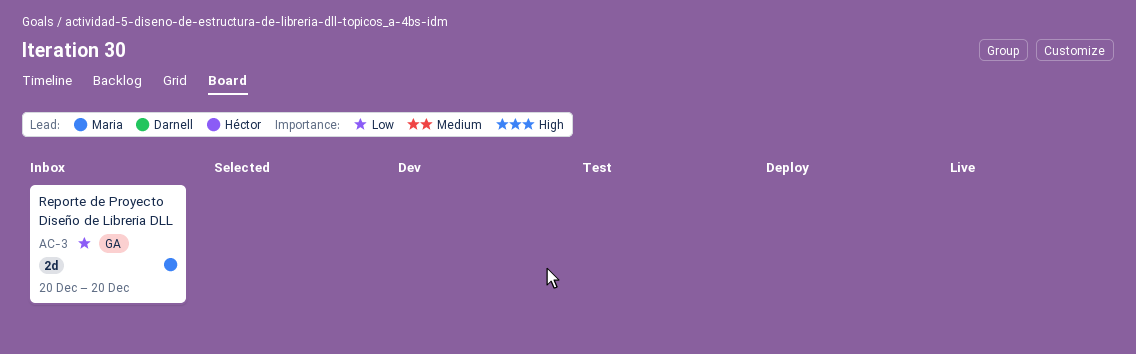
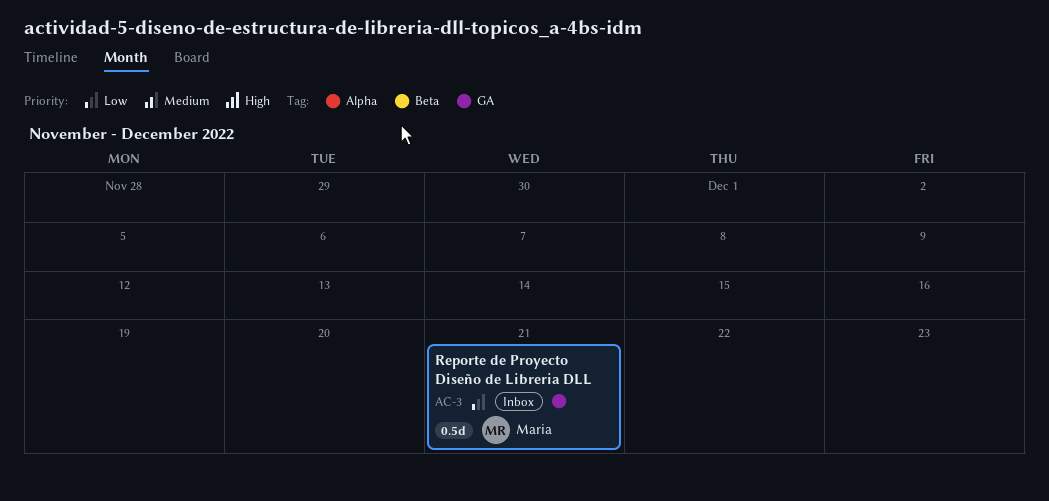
AC-3, estimate: 2d -> 0.5d
AC-3, due: Dec 20 -> Dec 21

